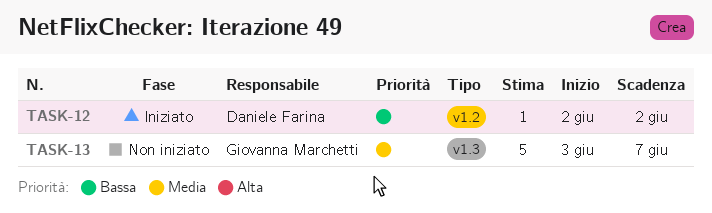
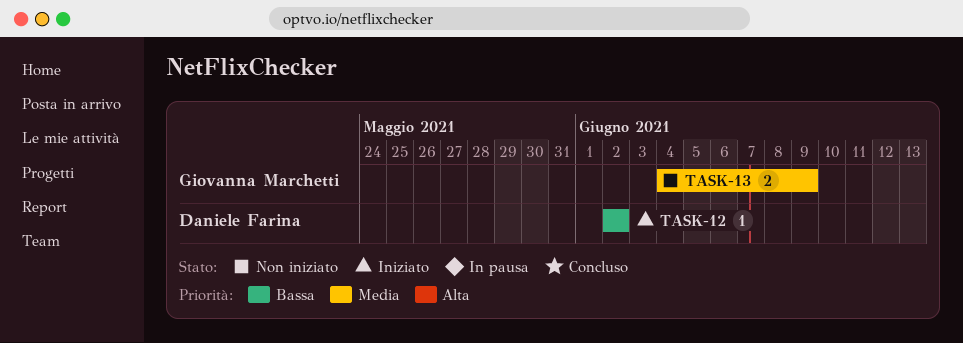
TASK-13, estimate: 5 -> 2
TASK-13, start: Jun 3 -> Jun 4
TASK-13, due: Jun 7 -> Jun 9

